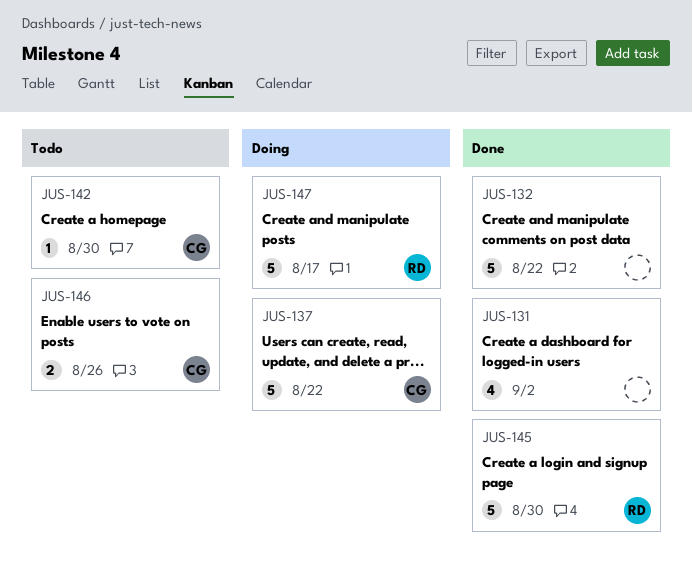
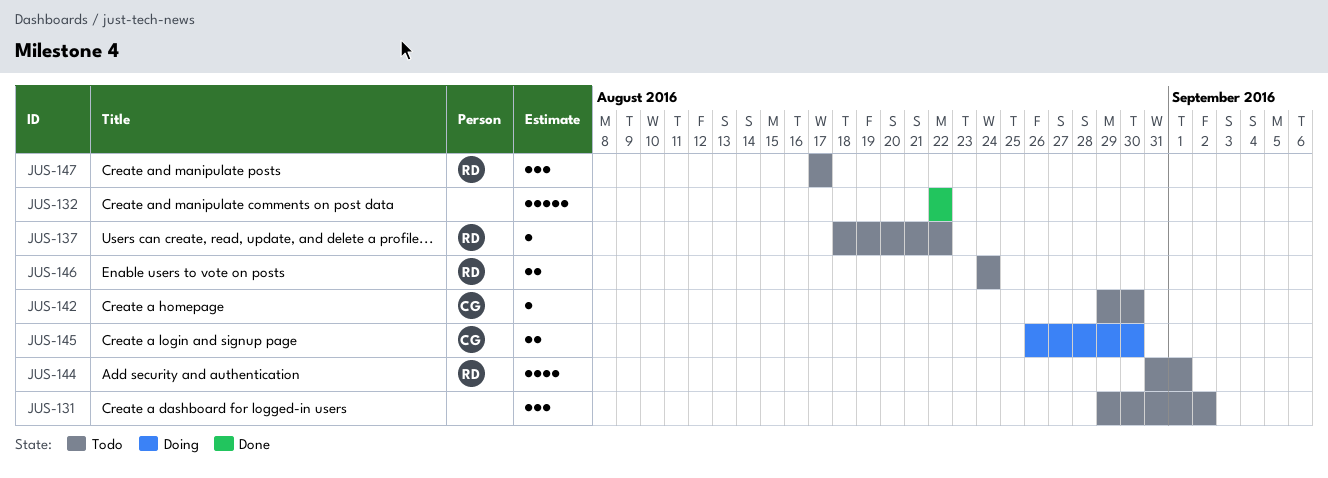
JUS-131, status: Done -> Todo
JUS-131, estimate: 4 -> 3
JUS-137, status: Doing -> Todo
JUS-137, owner: CG -> RD
JUS-137, estimate: 5 -> 1
JUS-144: none -> present
JUS-145, status: Done -> Doing
JUS-145, owner: RD -> CG
JUS-145, estimate: 5 -> 2
JUS-146, owner: CG -> RD
JUS-146, due: Aug 26 -> Aug 24
JUS-147, status: Doing -> Todo
JUS-147, estimate: 5 -> 3

